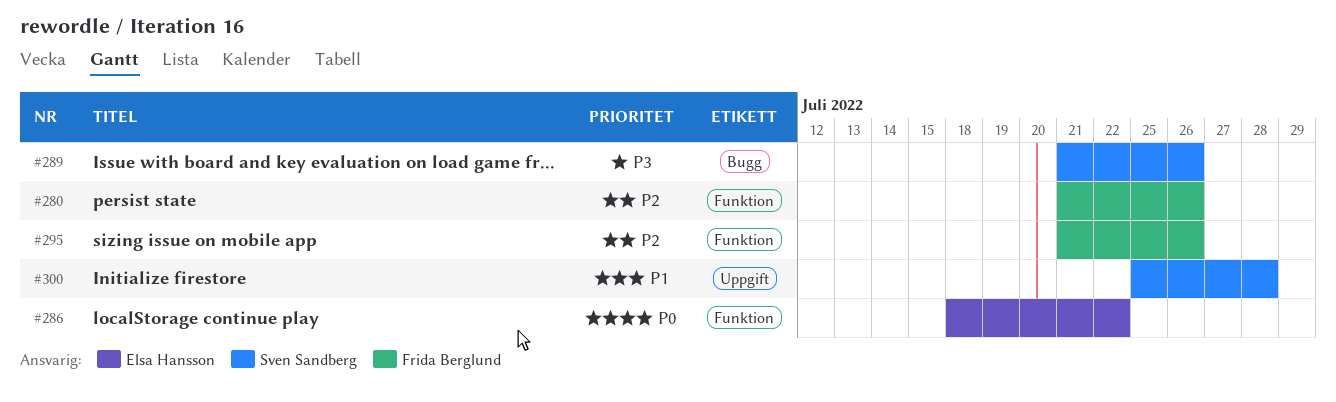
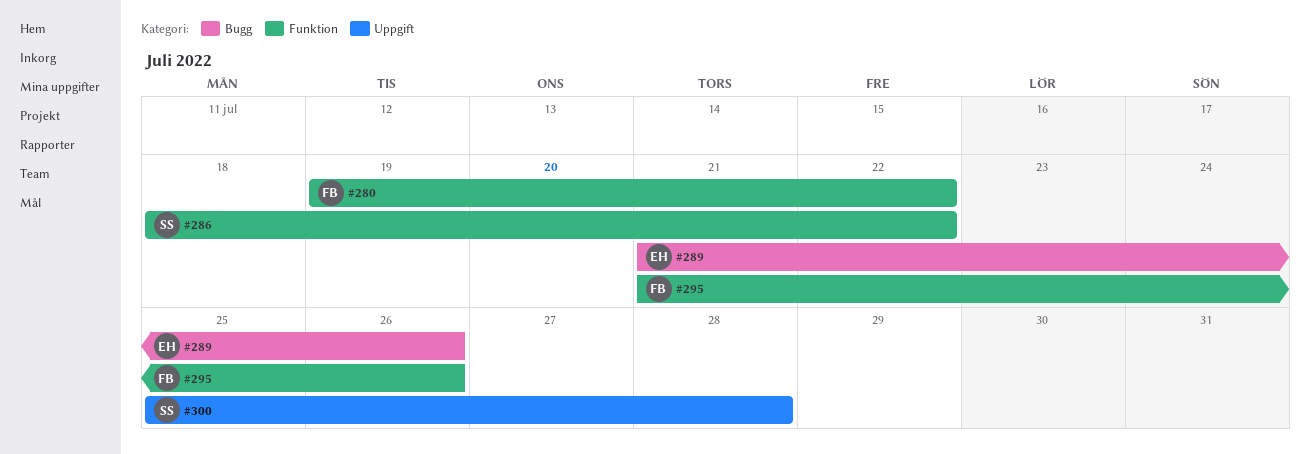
#280, start: Jul 21 -> Jul 19
#280, due: Jul 26 -> Jul 22
#286, owner: Elsa Hansson -> Sven Sandberg
#289, owner: Sven Sandberg -> Elsa Hansson

